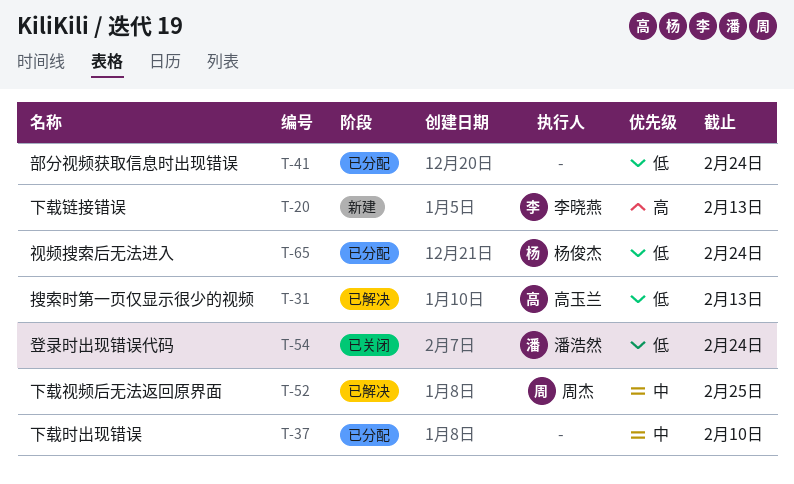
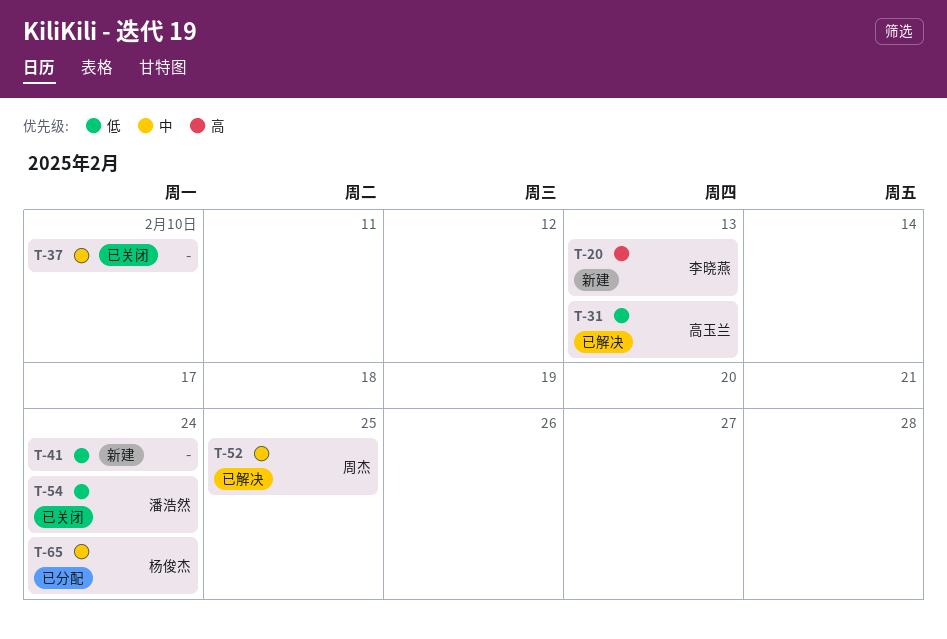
T-37, status: 已分配 -> 已关闭
T-41, status: 已分配 -> 新建
T-65, priority: 低 -> 中

